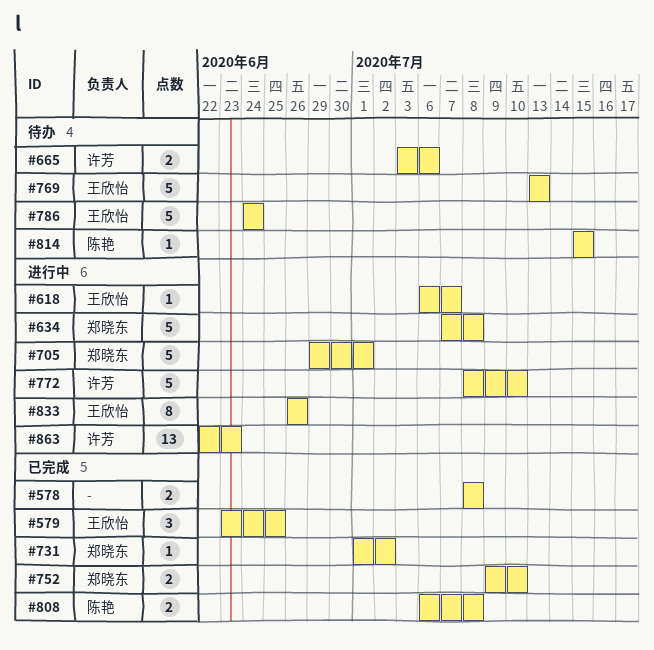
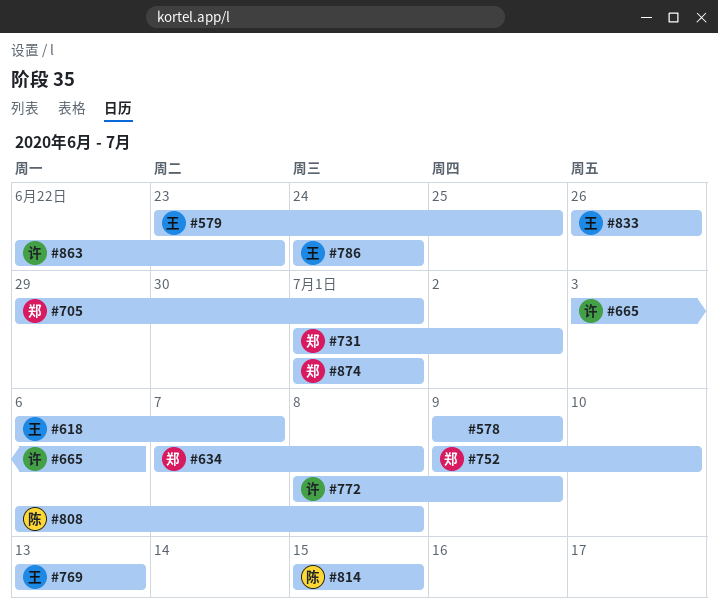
#578, start: Jul 8 -> Jul 9
#578, due: Jul 8 -> Jul 9
#772, due: Jul 10 -> Jul 9
#874: none -> present

